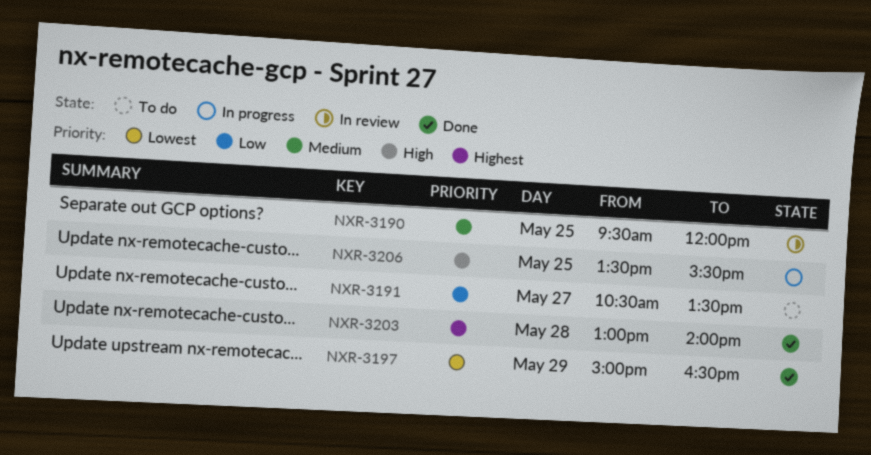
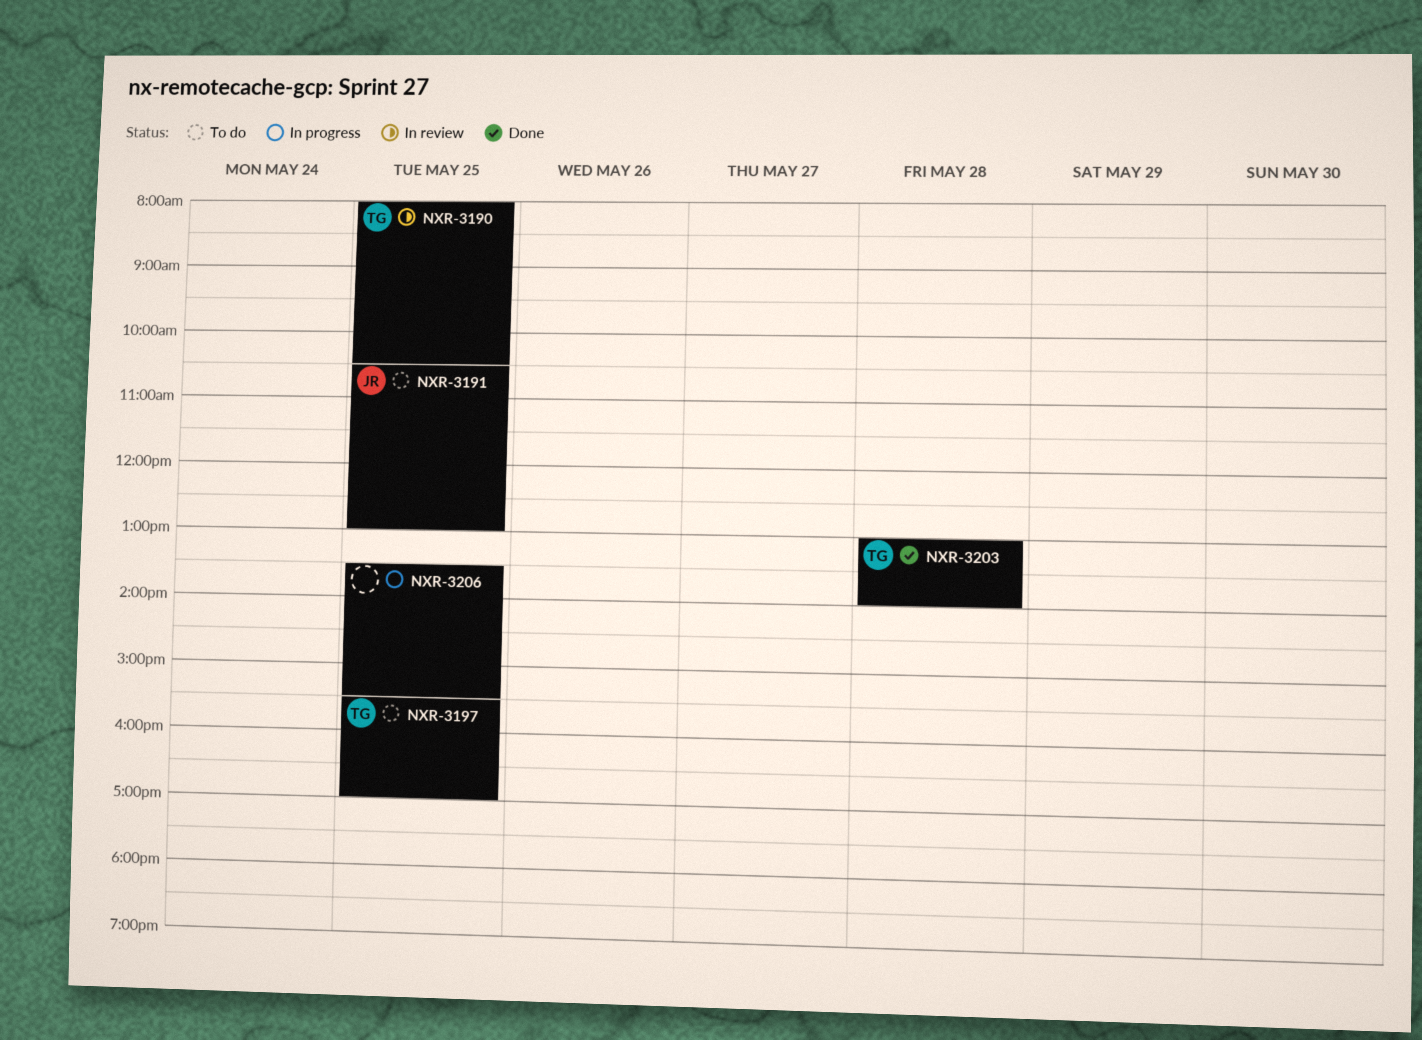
NXR-3190, begins: 09:30 -> 08:00
NXR-3190, ends: 12:00 -> 10:30
NXR-3191, day: May 27 -> May 25
NXR-3191, ends: 13:30 -> 13:00
NXR-3197, status: Done -> To do
NXR-3197, day: May 29 -> May 25
NXR-3197, begins: 15:00 -> 15:30
NXR-3197, ends: 16:30 -> 17:00

